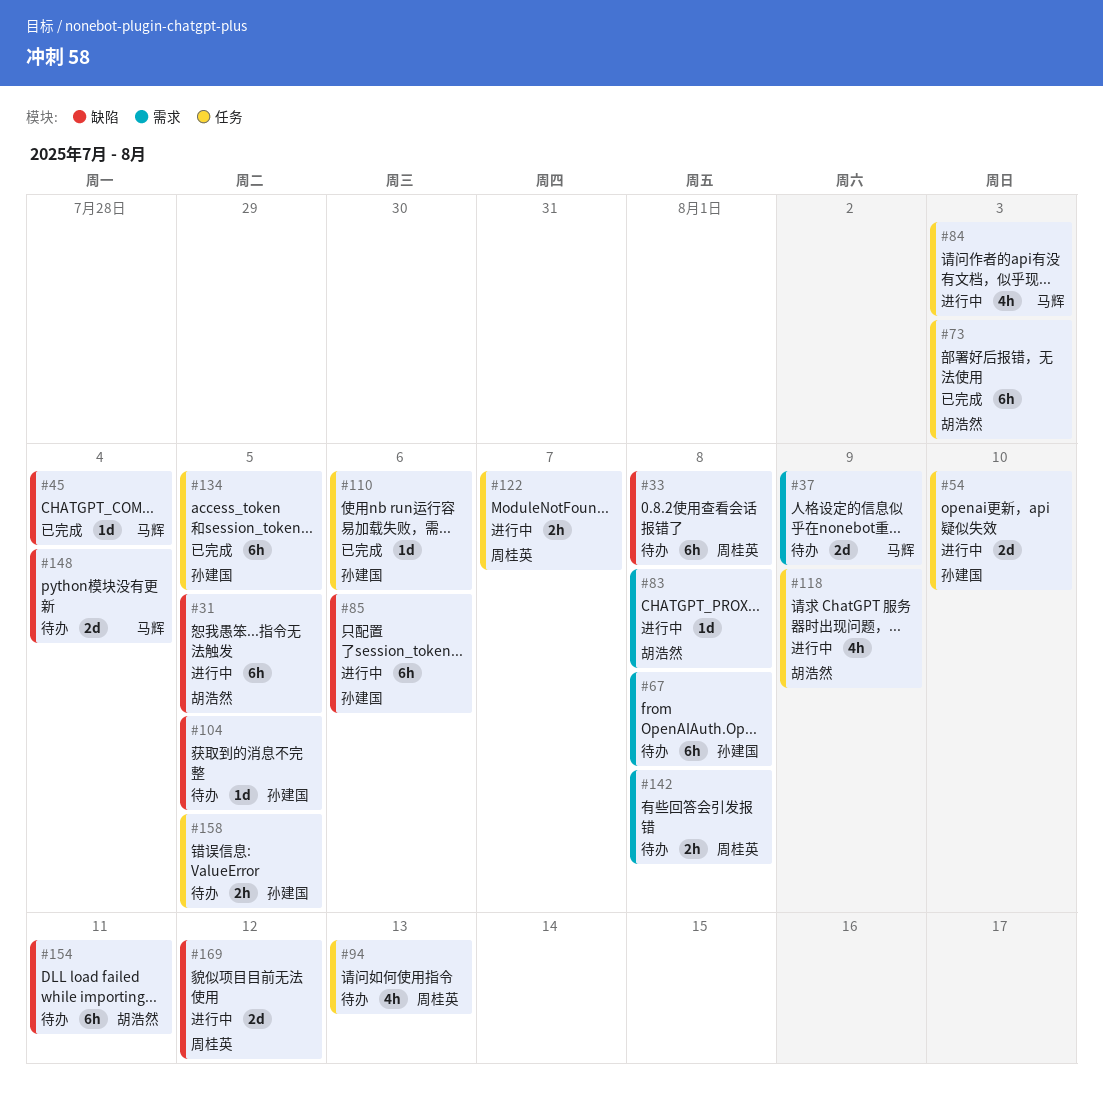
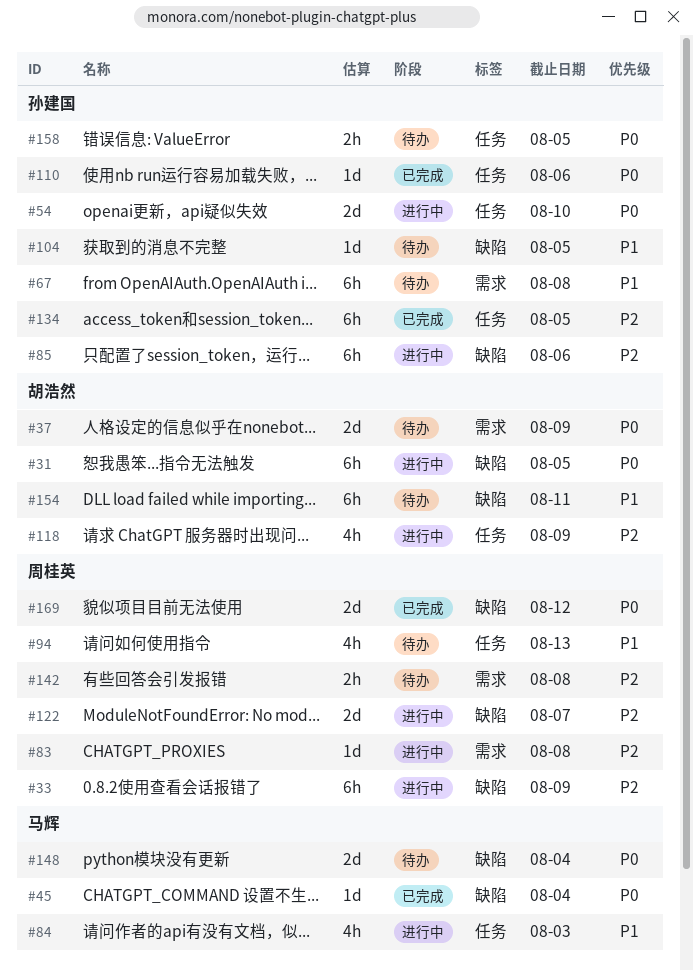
#33, status: 待办 -> 进行中
#33, due: Aug 8 -> Aug 9
#37, owner: 马辉 -> 胡浩然
#73: present -> none
#83, owner: 胡浩然 -> 周桂英
#122, label: 任务 -> 缺陷
#122, estimate: 2h -> 2d
#169, status: 进行中 -> 已完成

